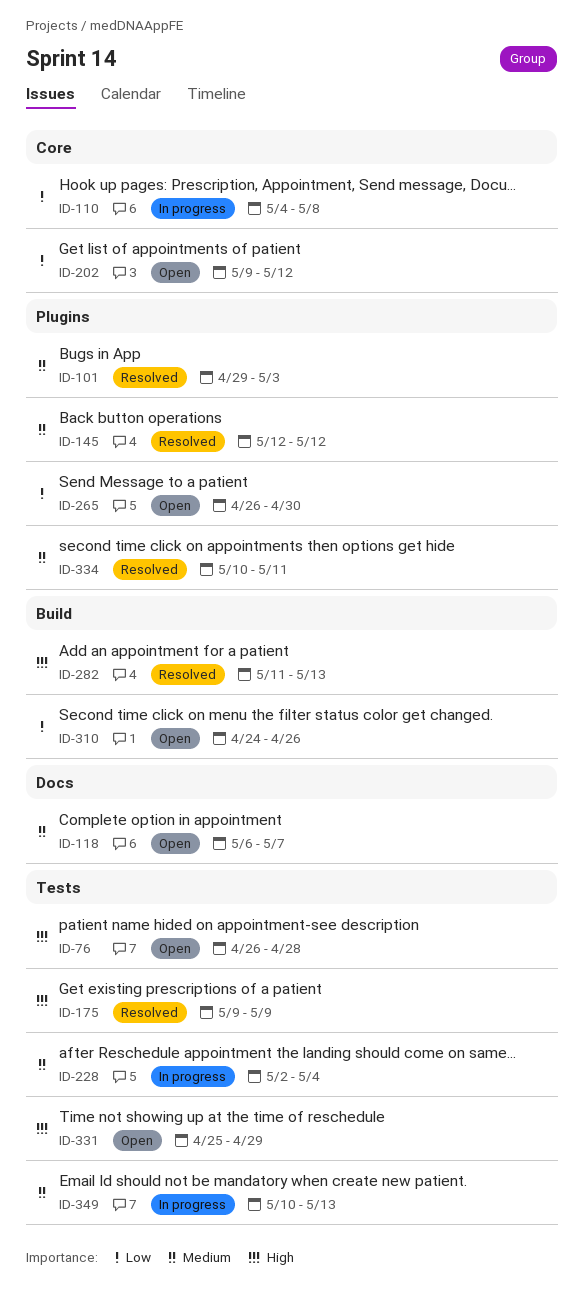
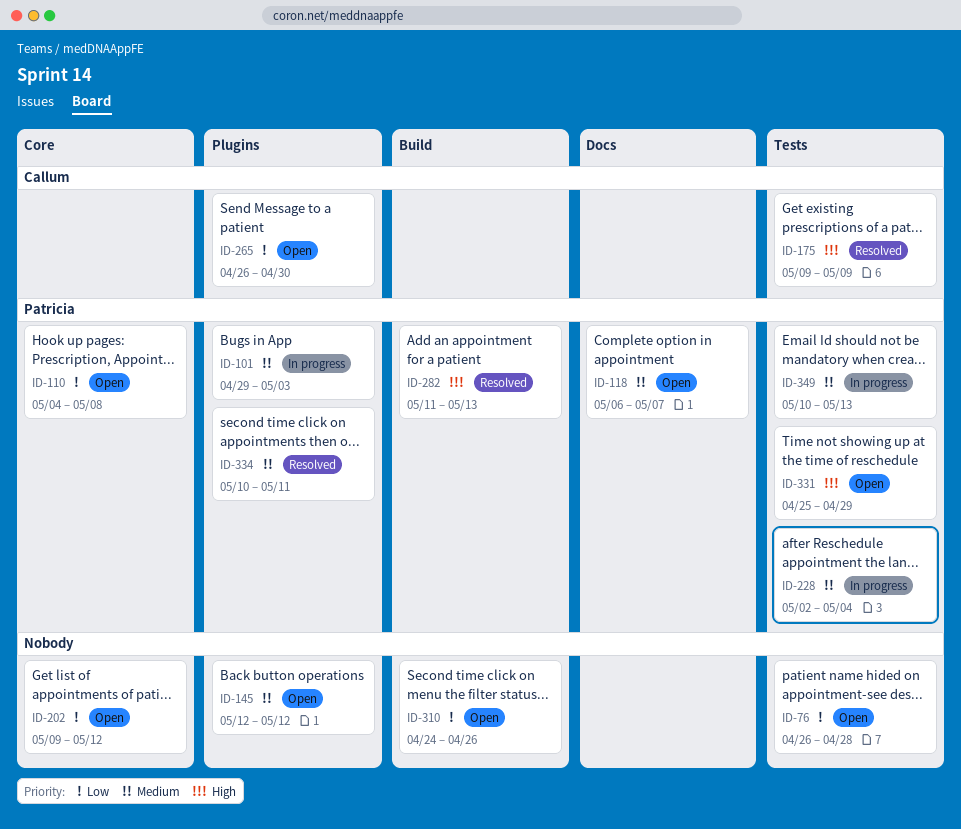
ID-76, priority: High -> Low
ID-101, status: Resolved -> In progress
ID-110, status: In progress -> Open
ID-145, status: Resolved -> Open

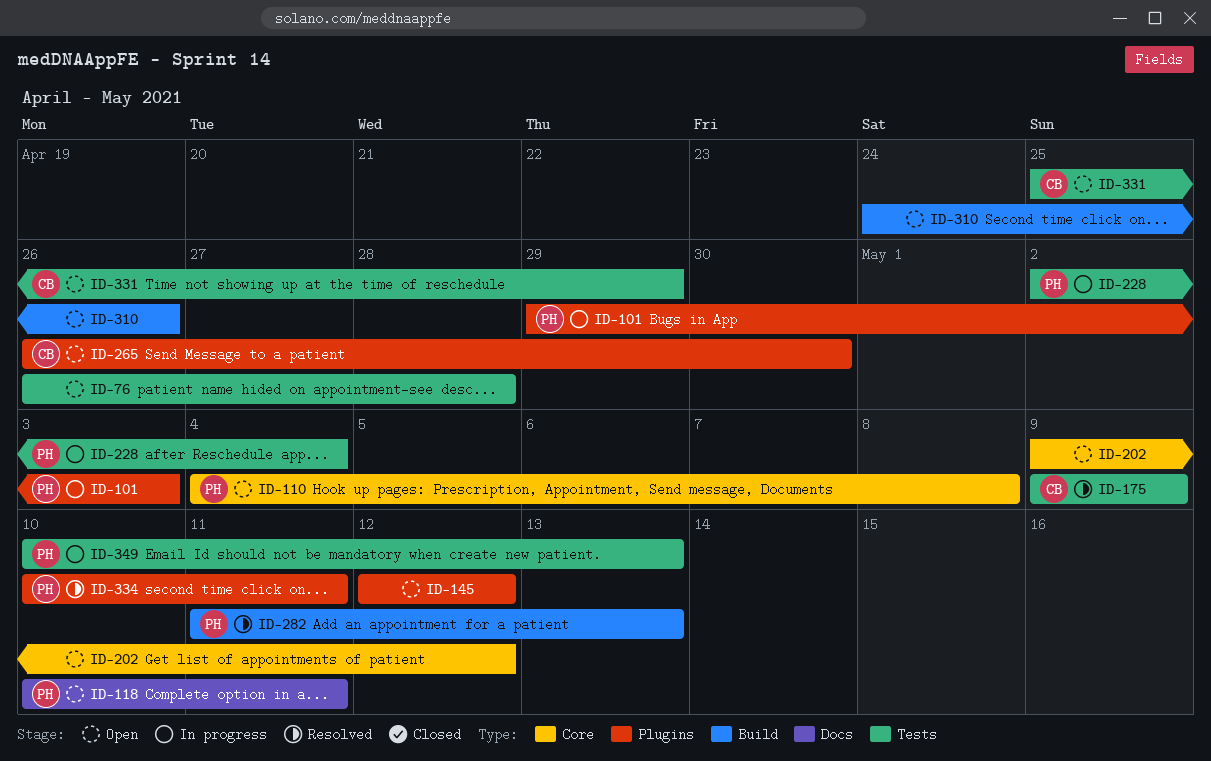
ID-118, start: May 6 -> May 10
ID-118, due: May 7 -> May 11
ID-331, owner: Patricia -> Callum

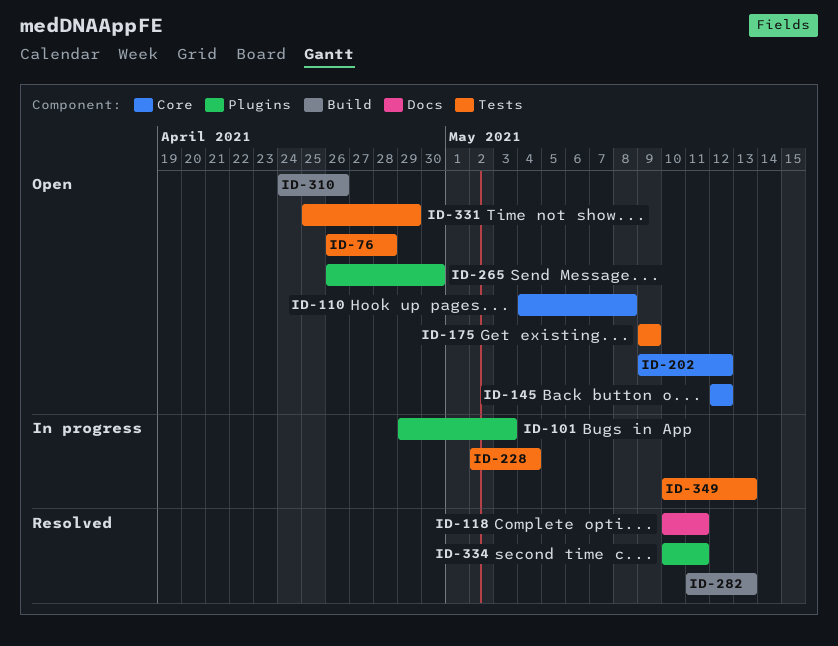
ID-118, status: Open -> Resolved
ID-145, label: Plugins -> Core
ID-175, status: Resolved -> Open

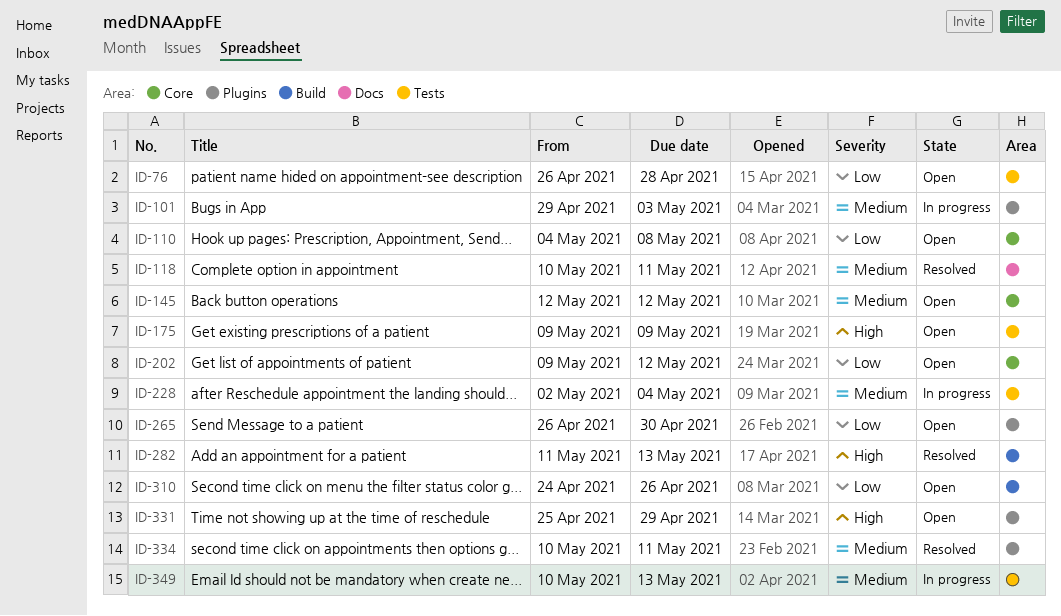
ID-331, label: Tests -> Plugins

